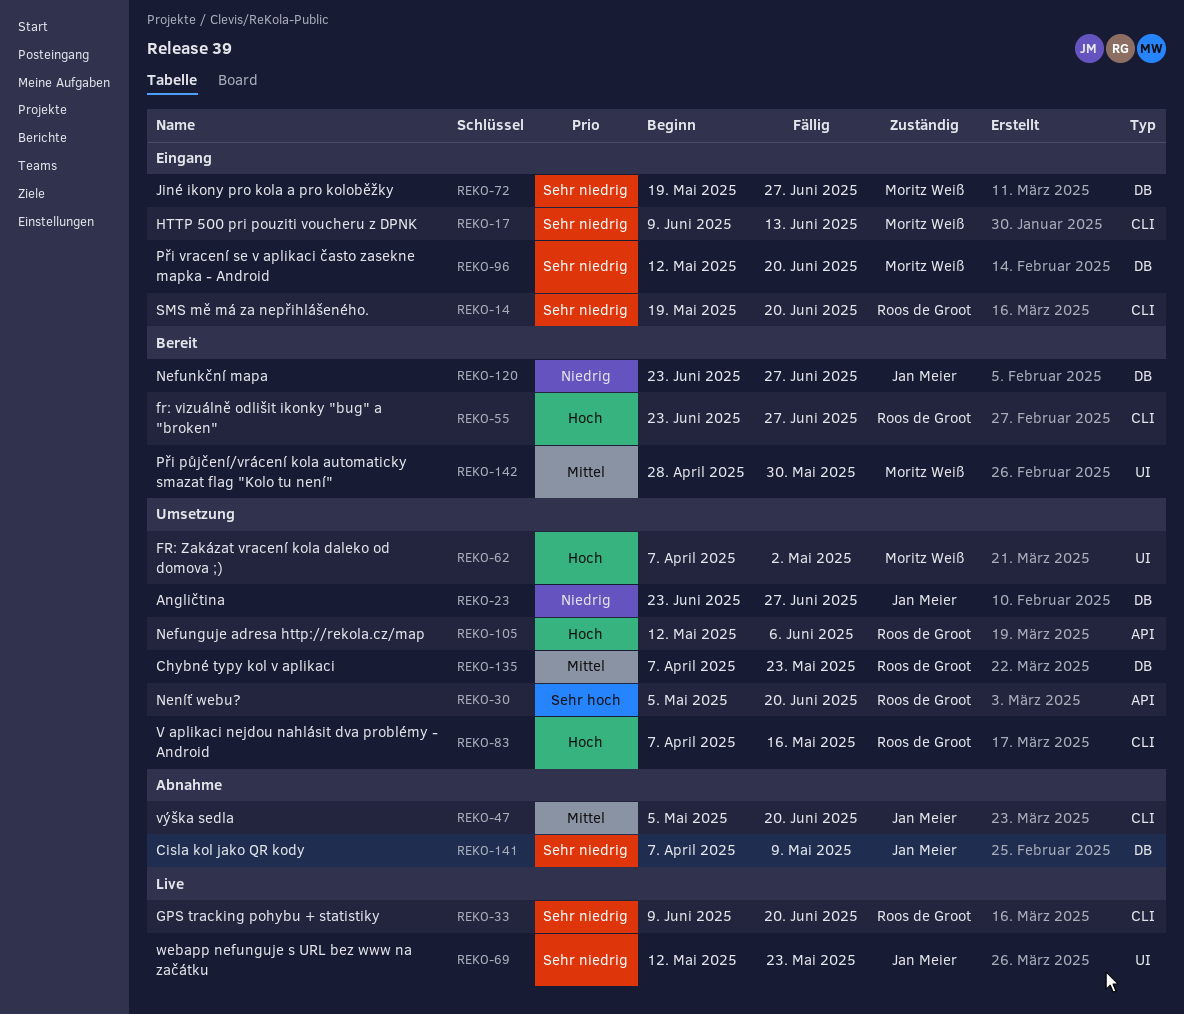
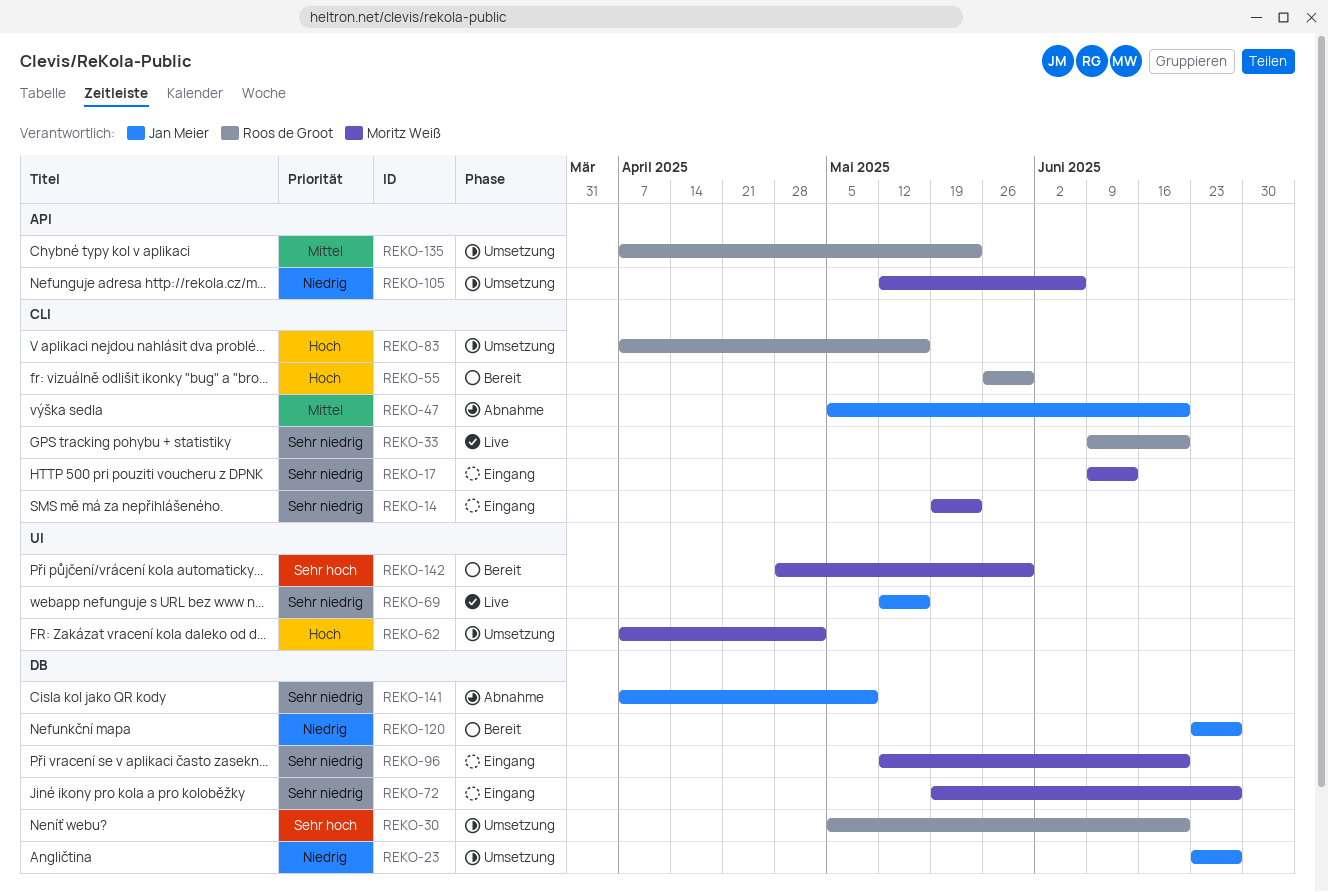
REKO-14, owner: Roos de Groot -> Moritz Weiß
REKO-14, due: Jun 20 -> May 23
REKO-30, label: API -> DB
REKO-55, start: Jun 23 -> May 26
REKO-55, due: Jun 27 -> May 30
REKO-69, due: May 23 -> May 16
REKO-105, owner: Roos de Groot -> Moritz Weiß
REKO-105, priority: Hoch -> Niedrig
REKO-135, label: DB -> API
REKO-142, priority: Mittel -> Sehr hoch

